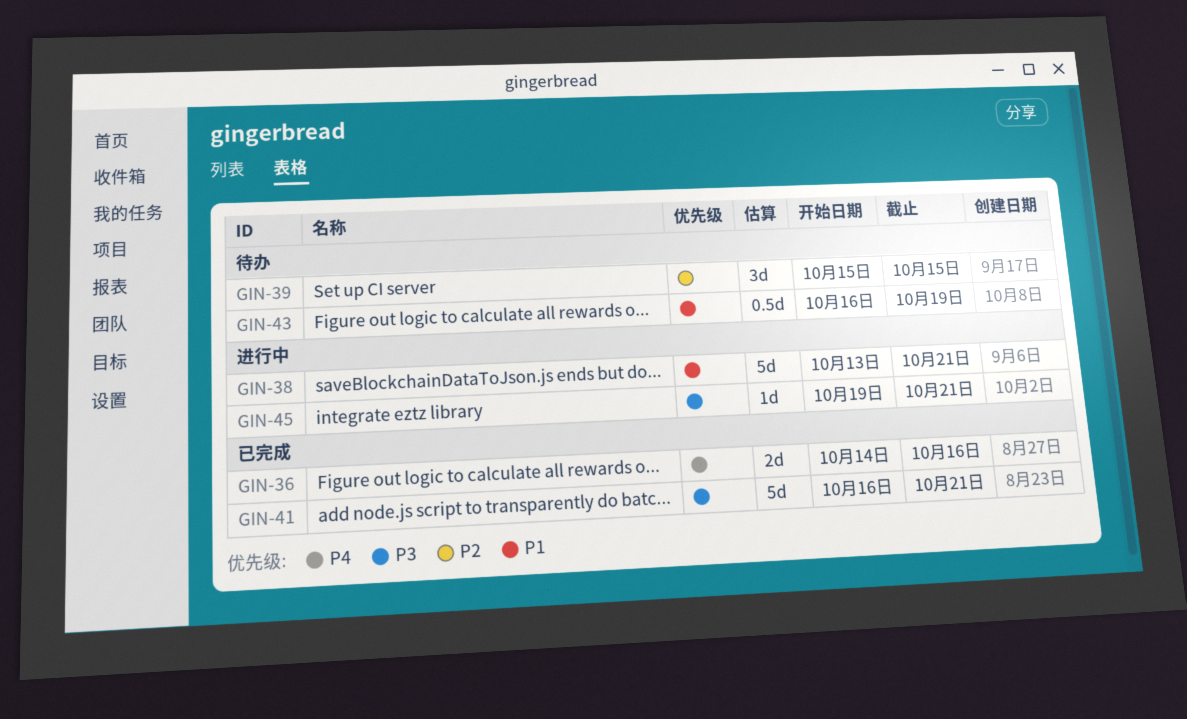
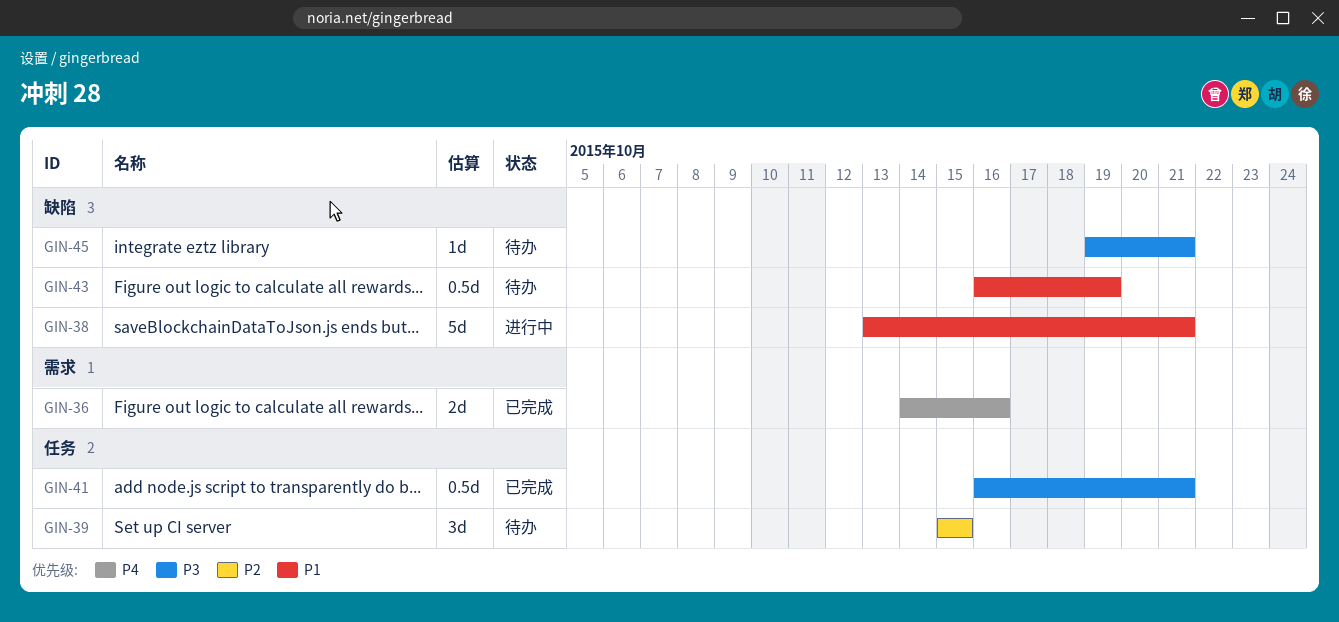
GIN-41, estimate: 5d -> 0.5d
GIN-45, status: 进行中 -> 待办

